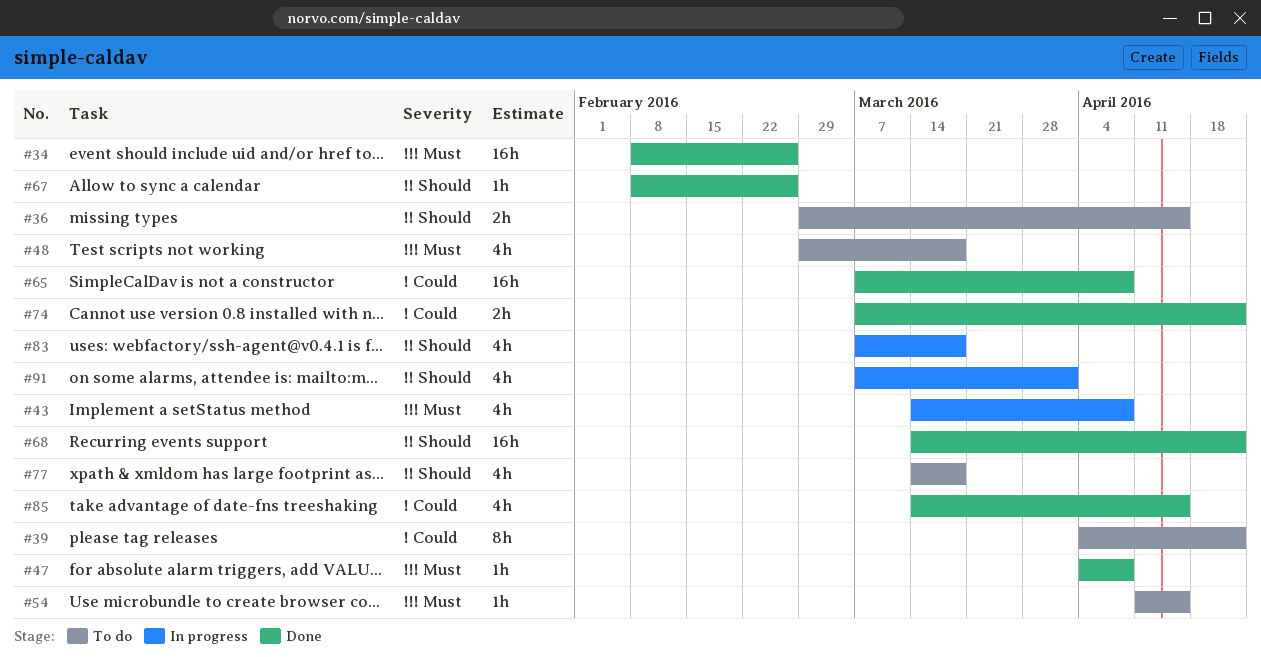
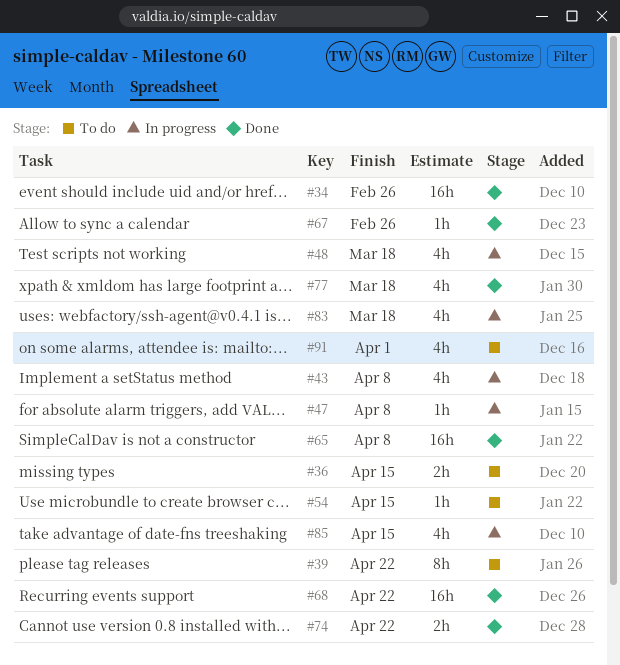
#47, status: Done -> In progress
#48, status: To do -> In progress
#77, status: To do -> Done
#85, status: Done -> In progress
#91, status: In progress -> To do

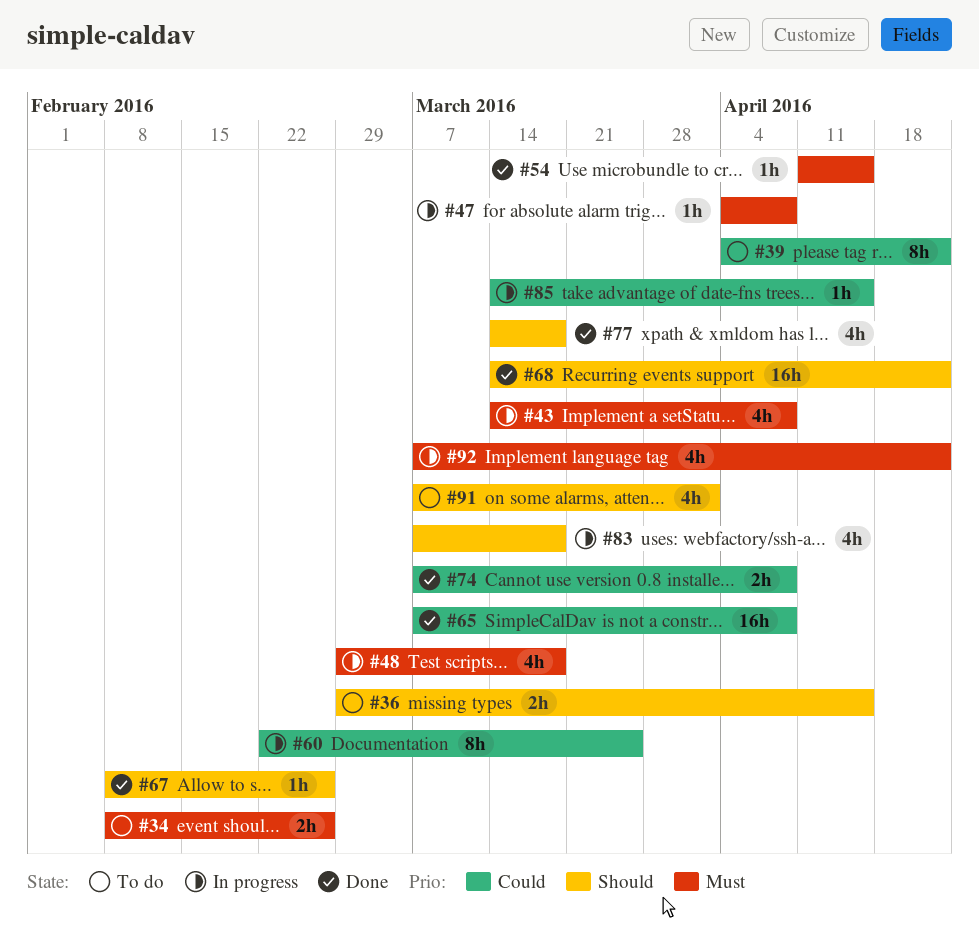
#34, status: Done -> To do
#34, estimate: 16h -> 2h
#54, status: To do -> Done
#60: none -> present
#74, due: Apr 22 -> Apr 8
#85, estimate: 4h -> 1h
#92: none -> present

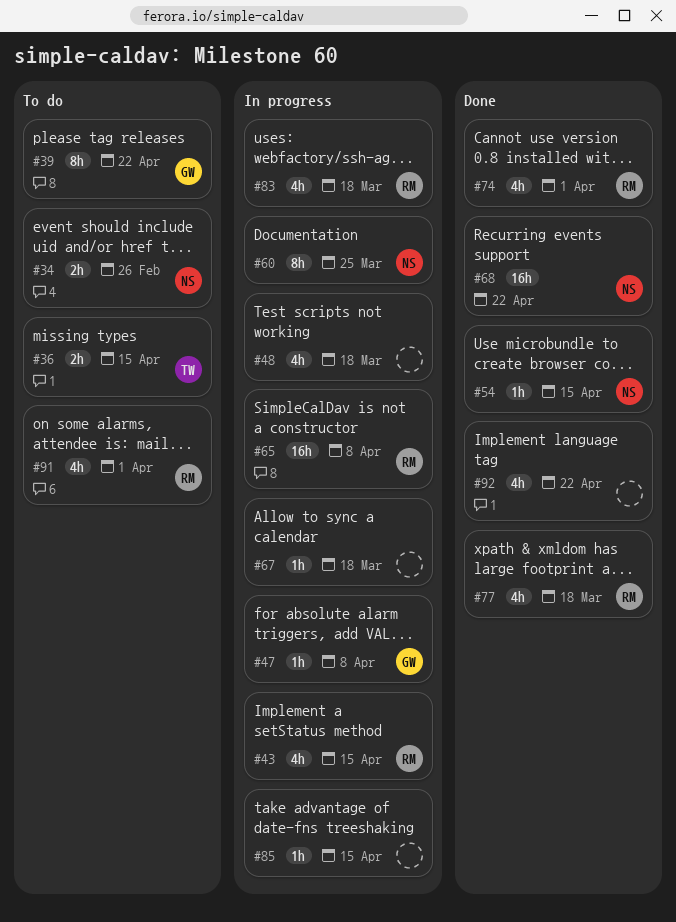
#43, due: Apr 8 -> Apr 15
#65, status: Done -> In progress
#67, status: Done -> In progress
#67, due: Feb 26 -> Mar 18
#74, estimate: 2h -> 4h
#74, due: Apr 8 -> Apr 1
#92, status: In progress -> Done

